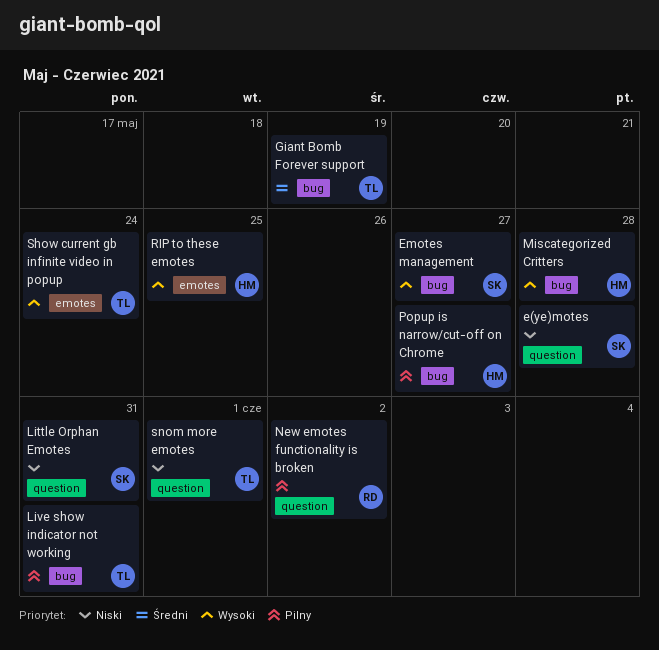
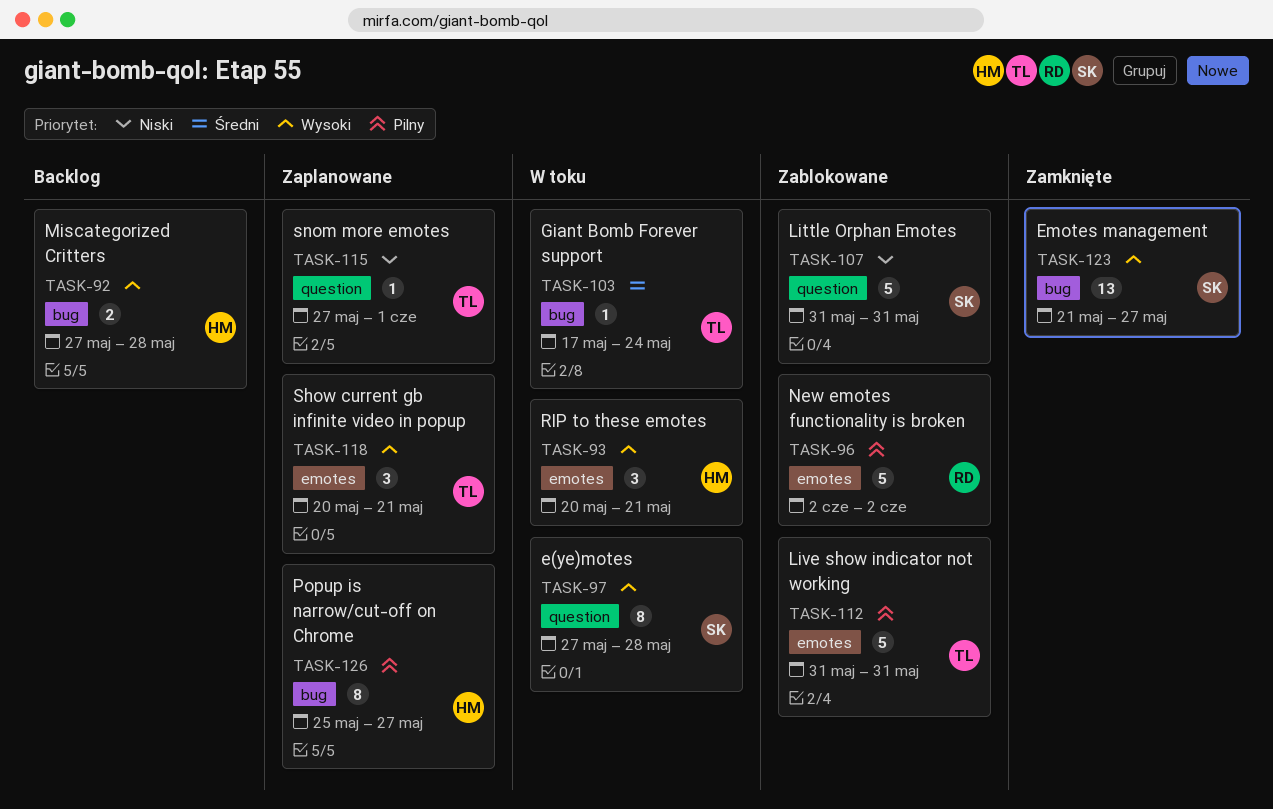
e(ye)motes, priority: Niski -> Wysoki
Giant Bomb Forever support, due: May 19 -> May 24
Live show indicator not working, label: bug -> emotes
New emotes functionality is broken, label: question -> emotes
RIP to these emotes, due: May 25 -> May 21
Show current gb infinite video in popup, due: May 24 -> May 21

